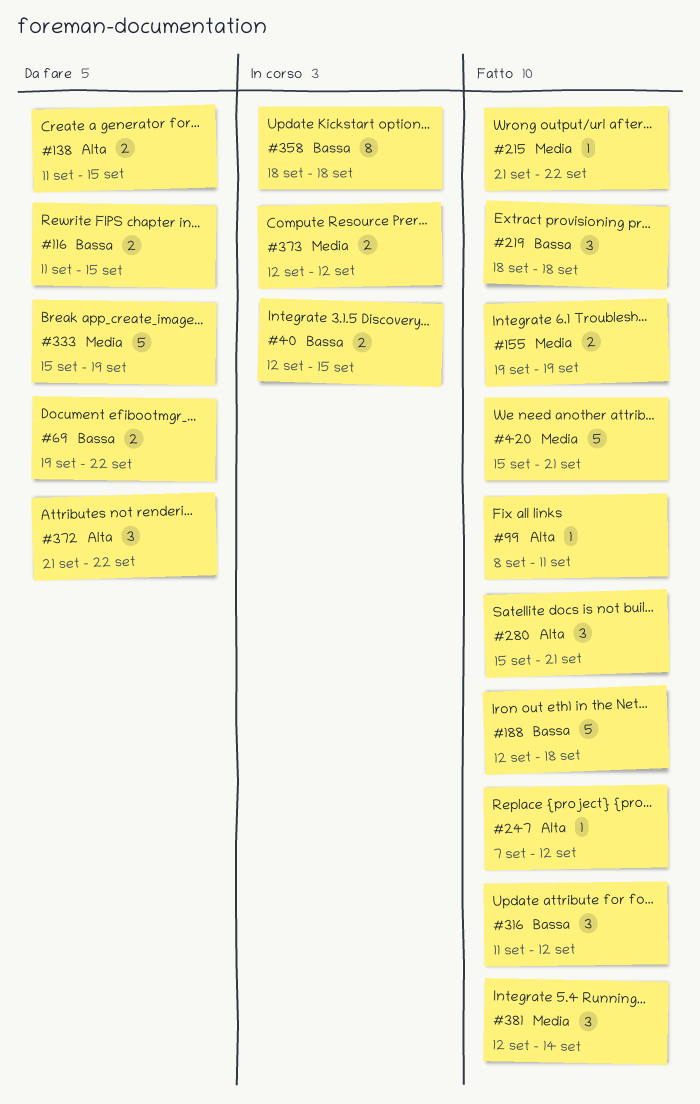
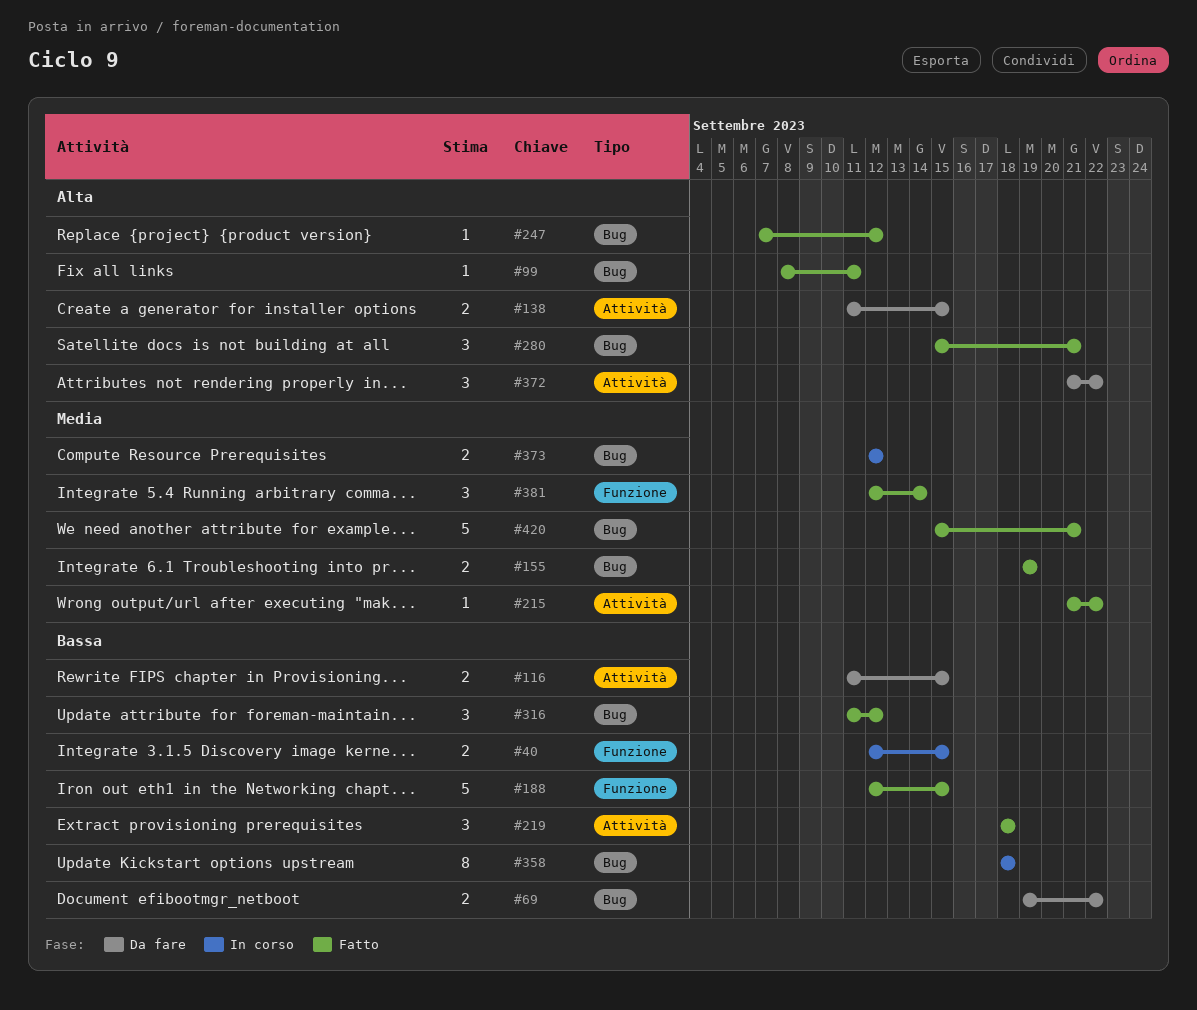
#188, due: Sep 18 -> Sep 15
#333: present -> none

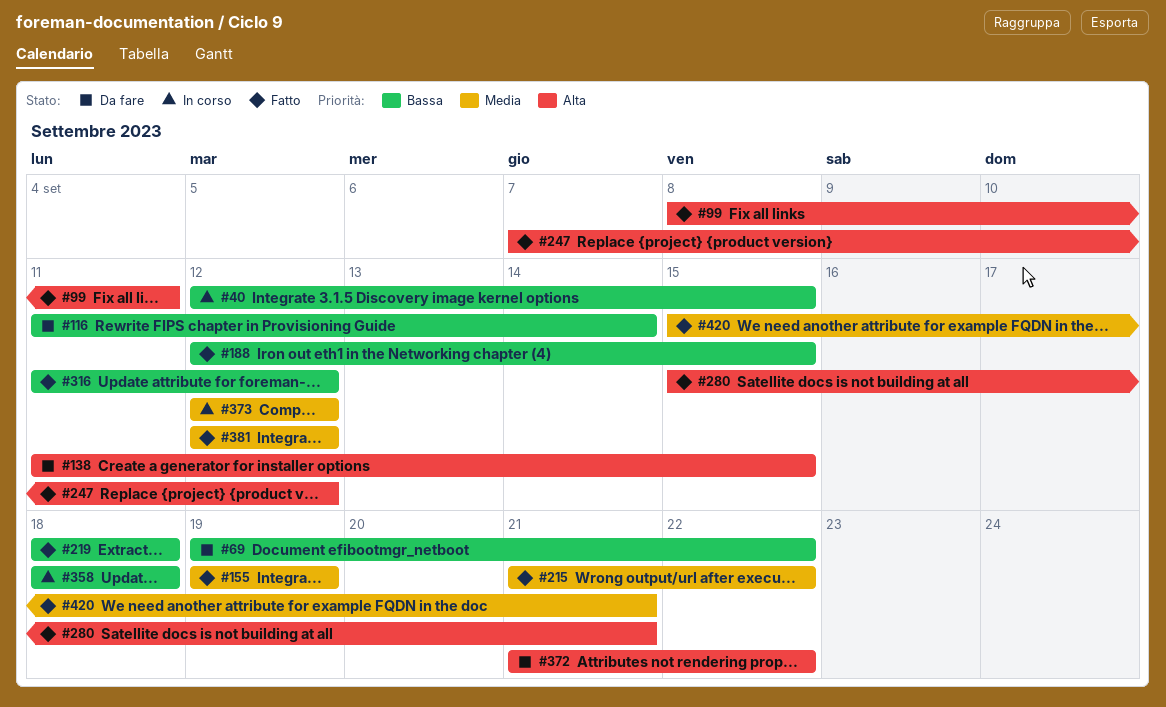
#116, due: Sep 15 -> Sep 14
#381, due: Sep 14 -> Sep 12

